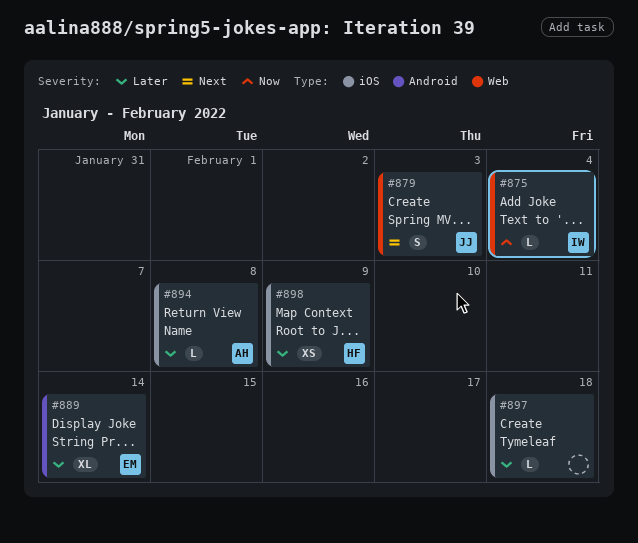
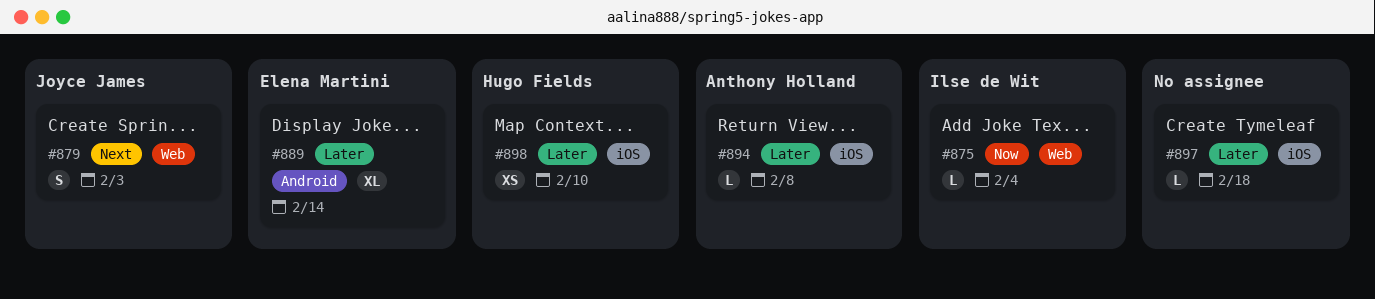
#898, due: Feb 9 -> Feb 10

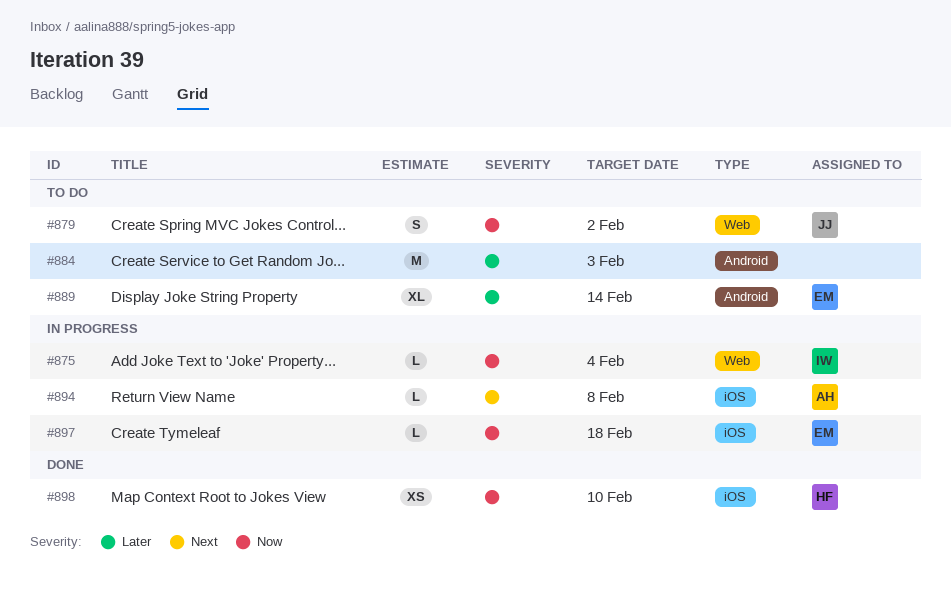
#879, priority: Next -> Now
#879, due: Feb 3 -> Feb 2
#884: none -> present
#894, priority: Later -> Next
#897, owner: none -> Elena Martini
#897, priority: Later -> Now
#898, priority: Later -> Now

